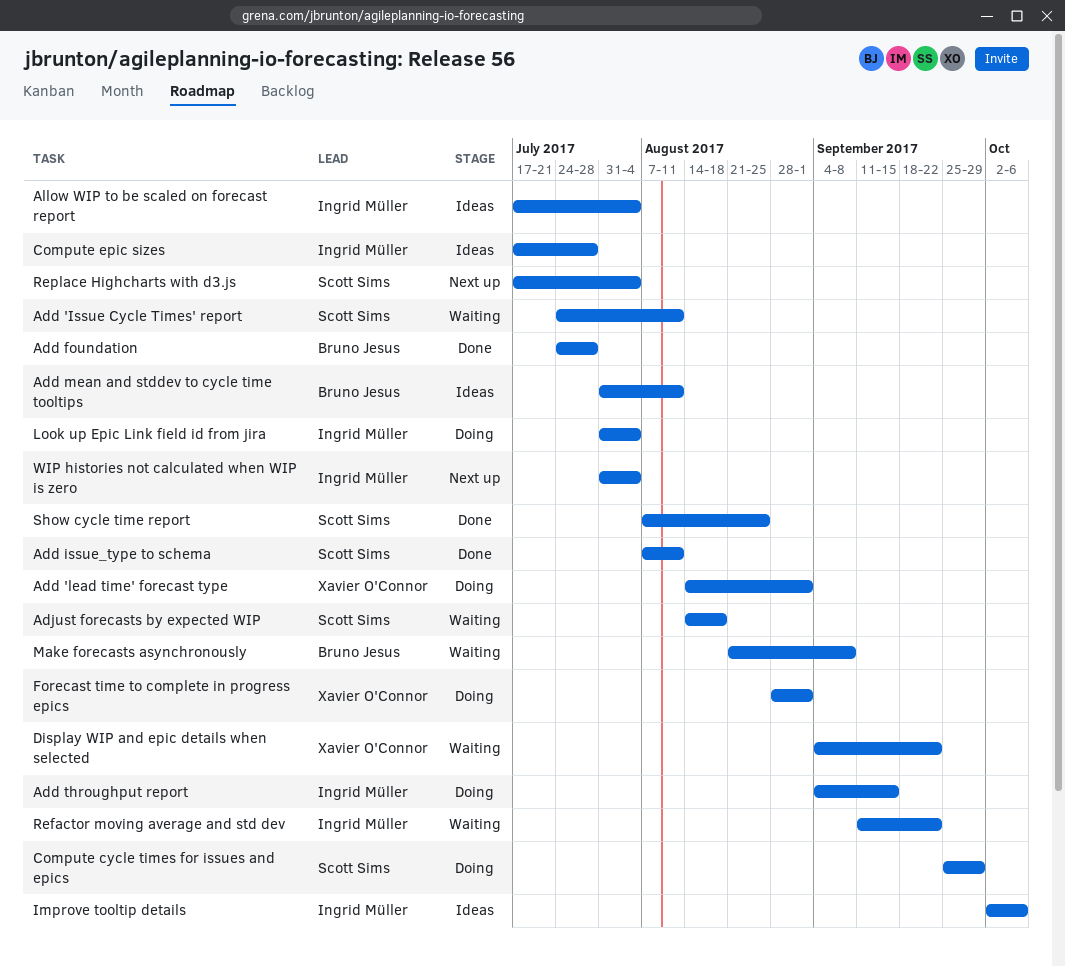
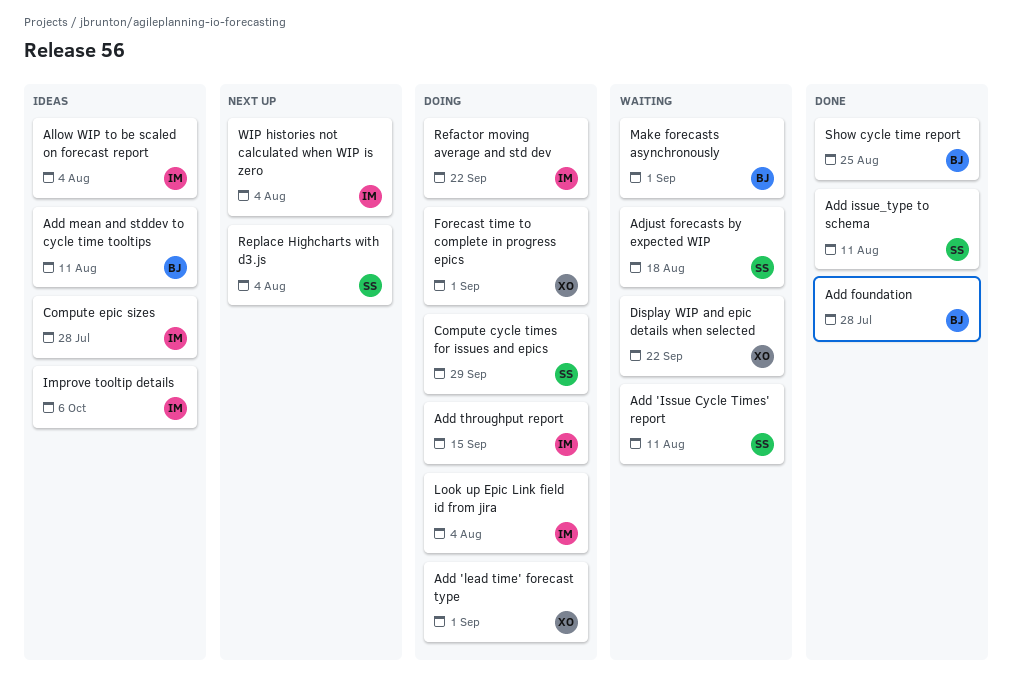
Make forecasts asynchronously, due: Sep 8 -> Sep 1
Refactor moving average and std dev, status: Waiting -> Doing
Show cycle time report, owner: Scott Sims -> Bruno Jesus

